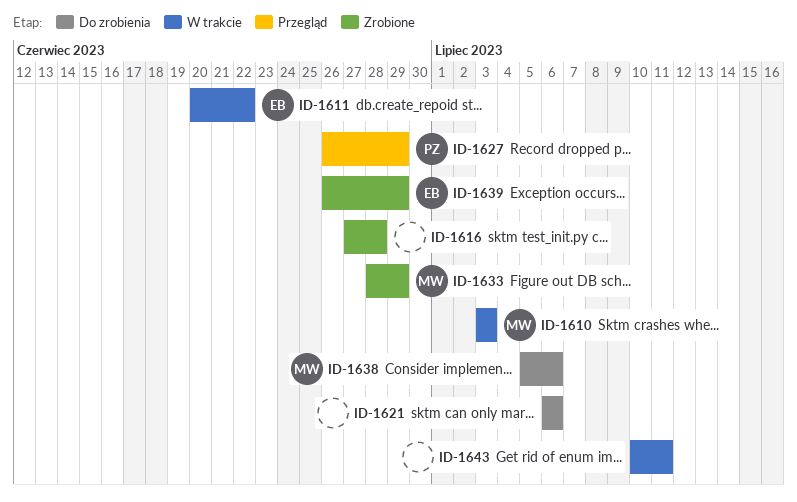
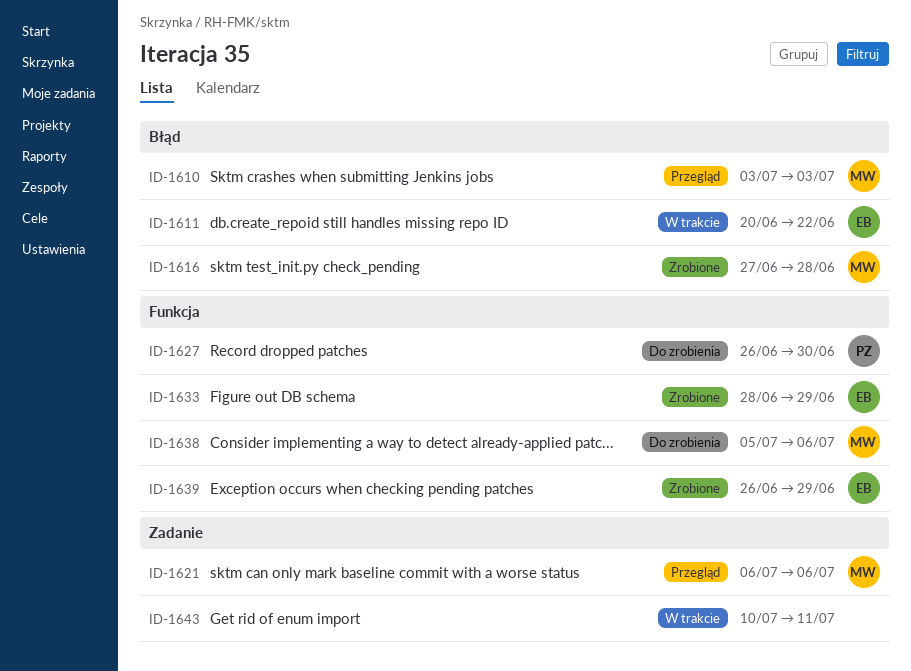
ID-1610, status: W trakcie -> Przegląd
ID-1616, owner: none -> MW
ID-1621, status: Do zrobienia -> Przegląd
ID-1621, owner: none -> MW
ID-1627, status: Przegląd -> Do zrobienia
ID-1627, due: Jun 29 -> Jun 30
ID-1633, owner: MW -> EB

